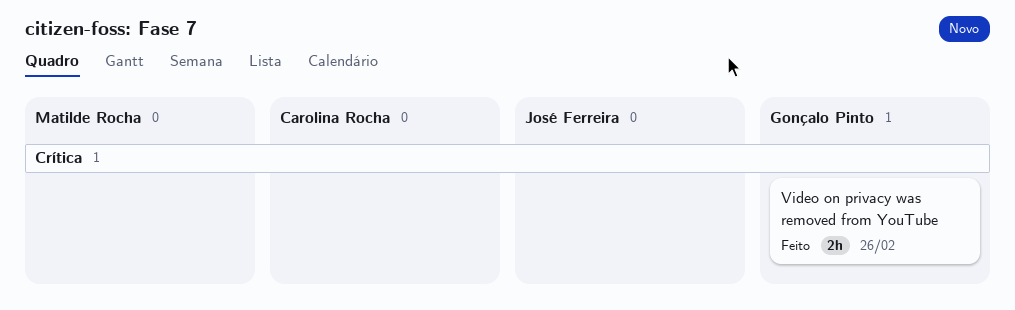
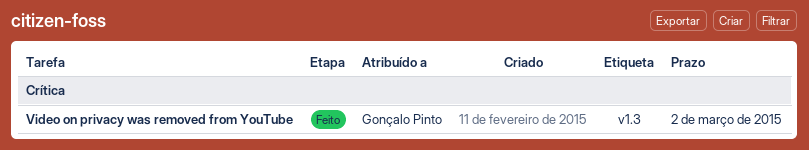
Video on privacy was removed from YouTube, due: Feb 26 -> Mar 2

